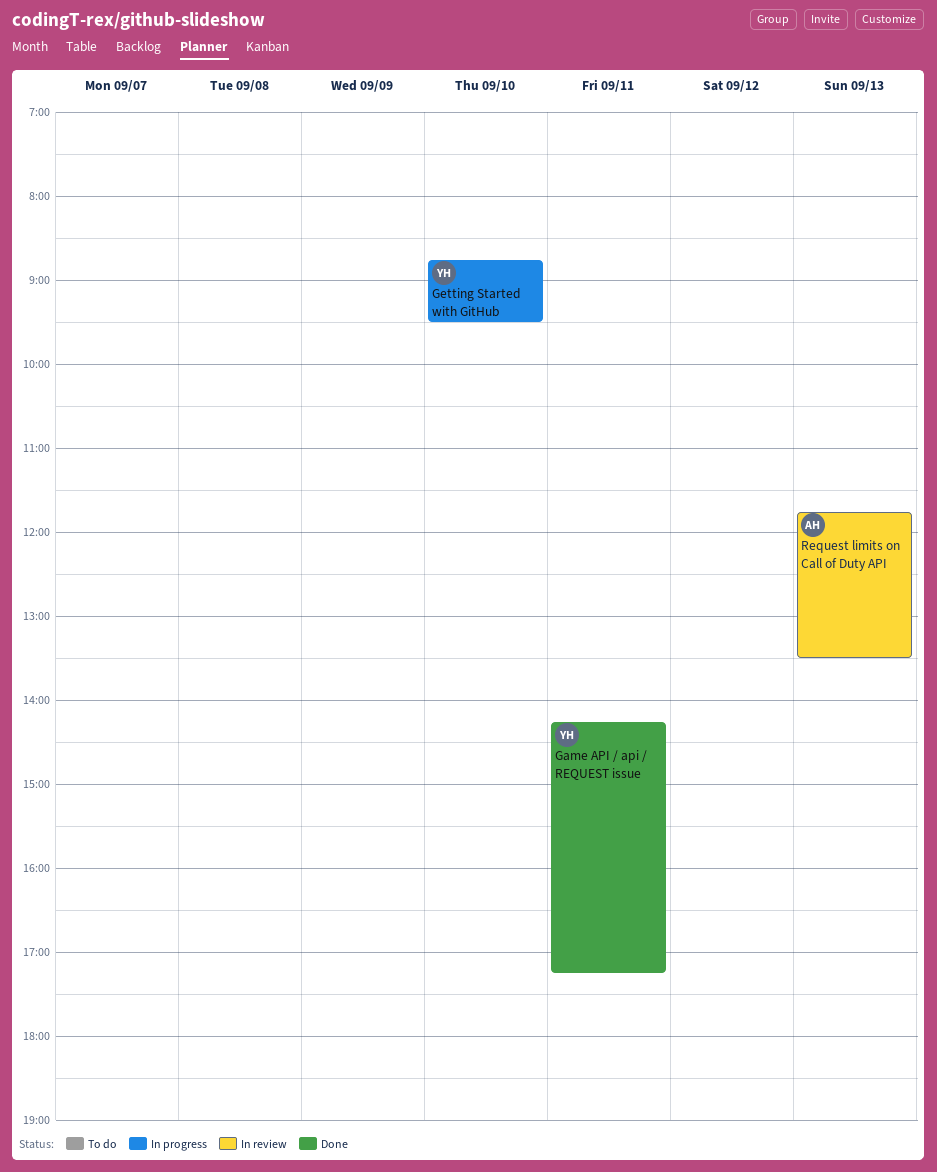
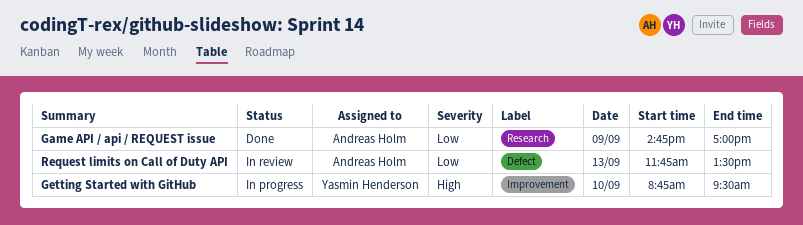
Game API / api / REQUEST issue, owner: Yasmin Henderson -> Andreas Holm
Game API / api / REQUEST issue, day: Sep 11 -> Sep 9
Game API / api / REQUEST issue, begins: 14:15 -> 14:45
Game API / api / REQUEST issue, ends: 17:15 -> 17:00

